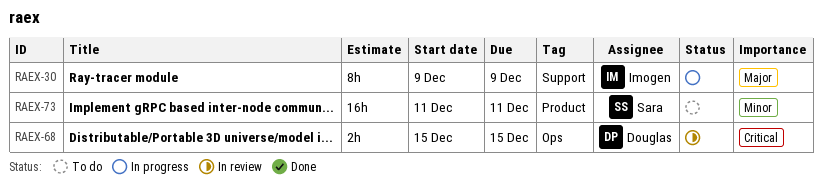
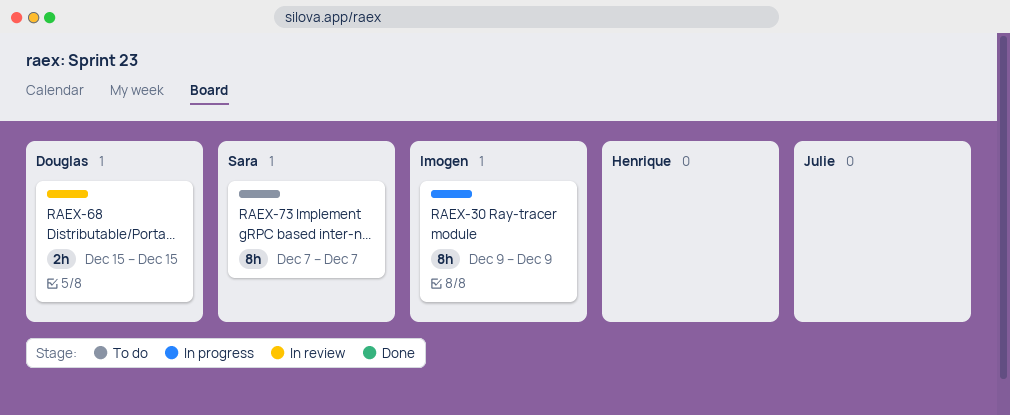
RAEX-73, estimate: 16h -> 8h
RAEX-73, start: Dec 11 -> Dec 7
RAEX-73, due: Dec 11 -> Dec 7

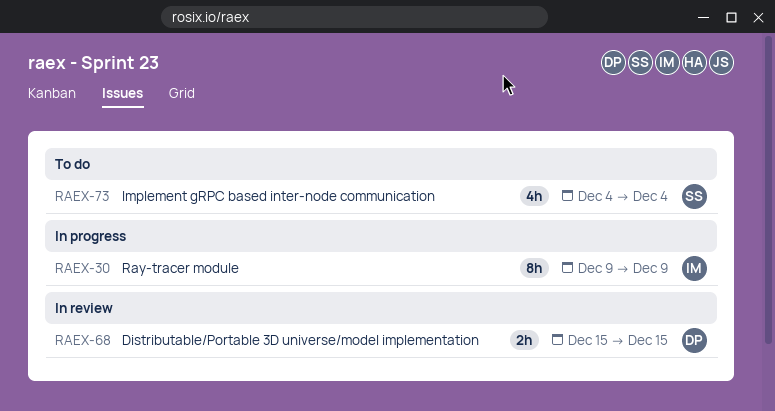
RAEX-73, estimate: 8h -> 4h
RAEX-73, start: Dec 7 -> Dec 4
RAEX-73, due: Dec 7 -> Dec 4

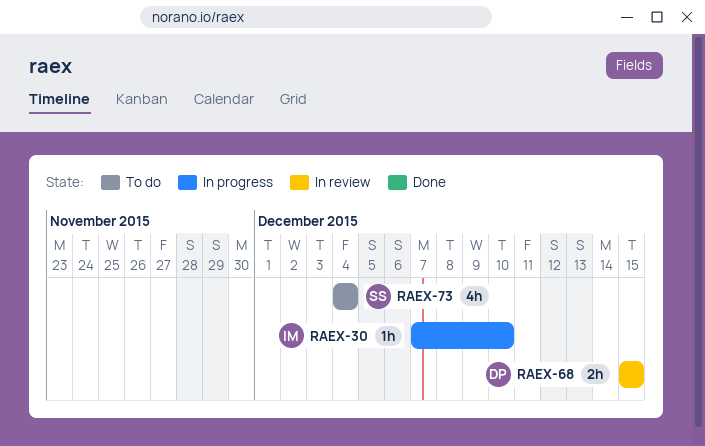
RAEX-30, estimate: 8h -> 1h
RAEX-30, start: Dec 9 -> Dec 7
RAEX-30, due: Dec 9 -> Dec 10

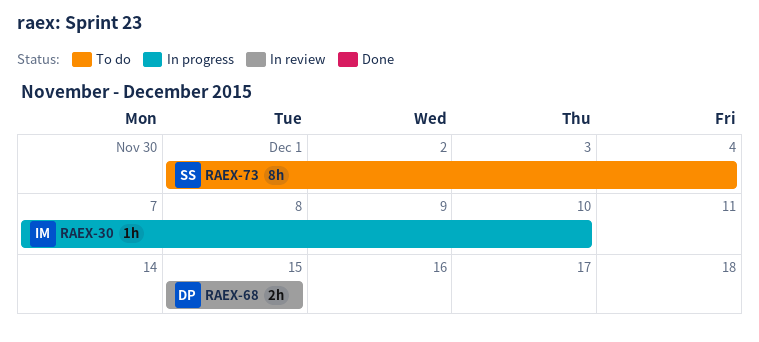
RAEX-73, estimate: 4h -> 8h
RAEX-73, start: Dec 4 -> Dec 1

